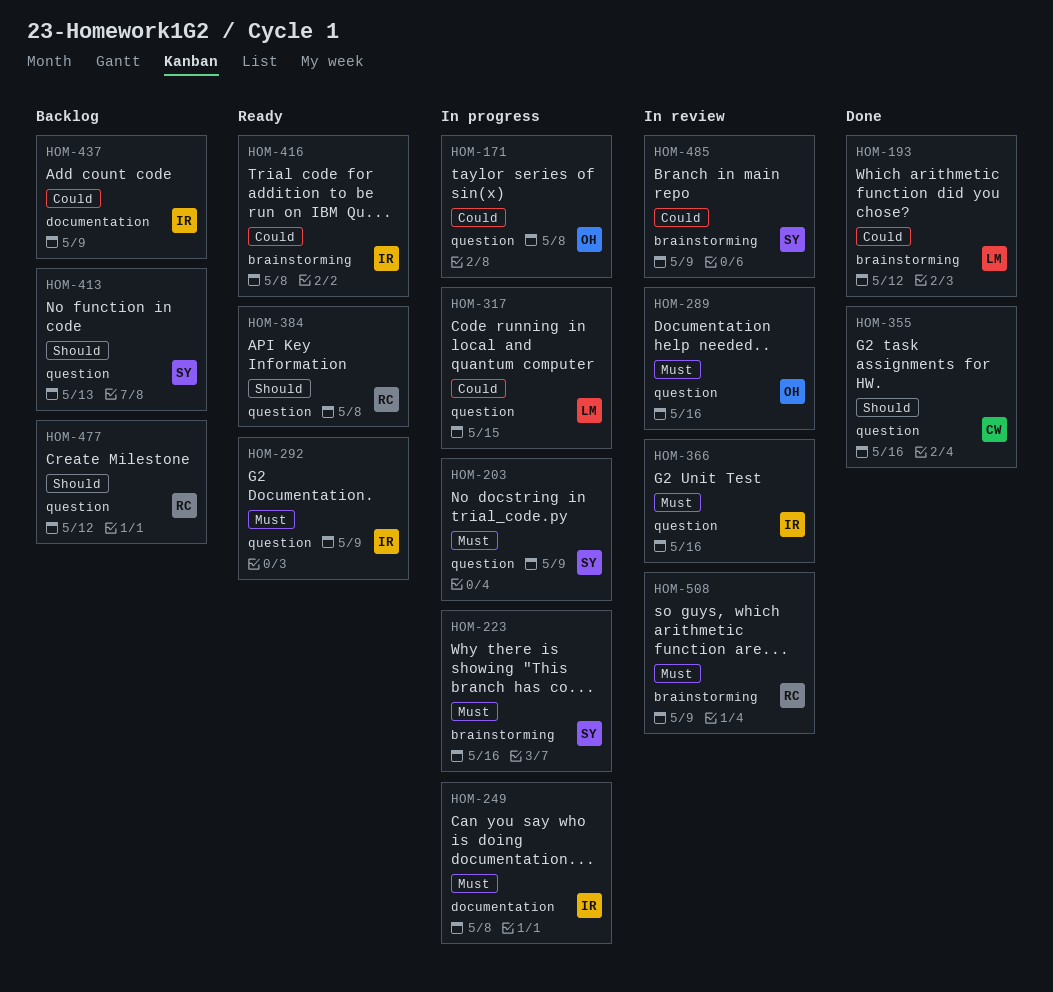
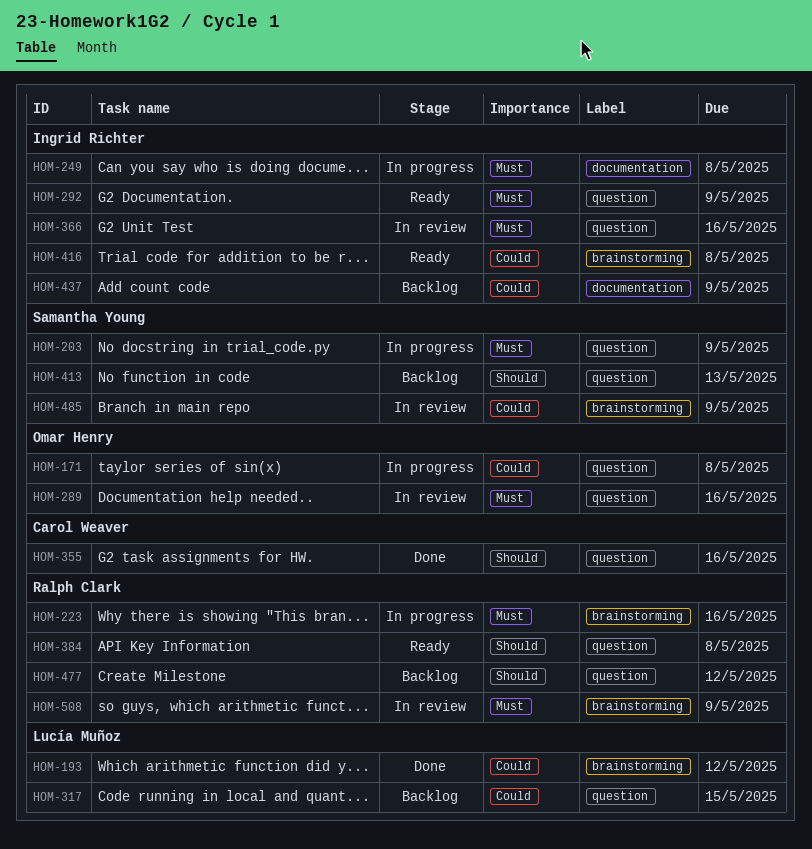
HOM-223, owner: Samantha Young -> Ralph Clark
HOM-317, status: In progress -> Backlog

